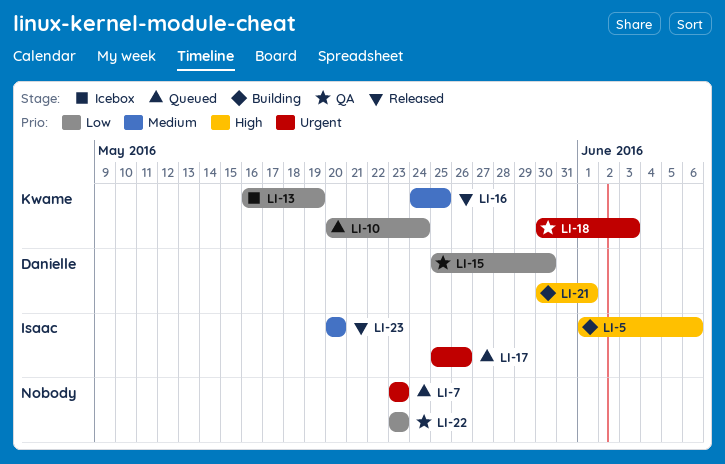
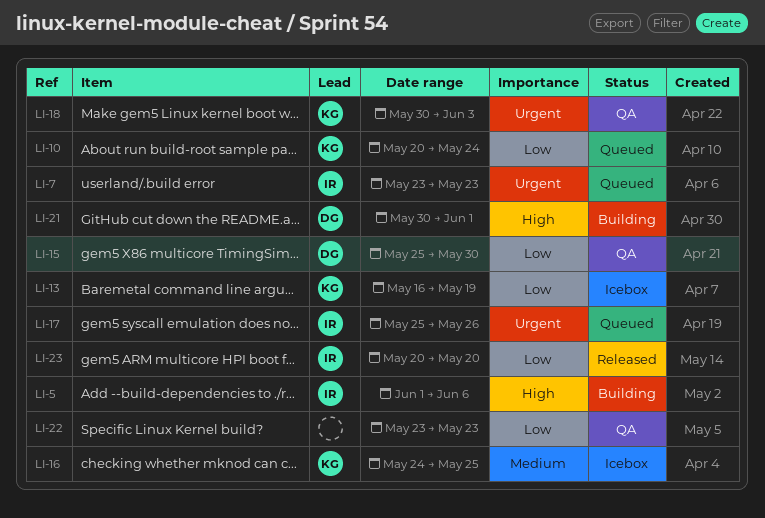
LI-7, owner: none -> Isaac
LI-16, status: Released -> Icebox
LI-23, priority: Medium -> Low

